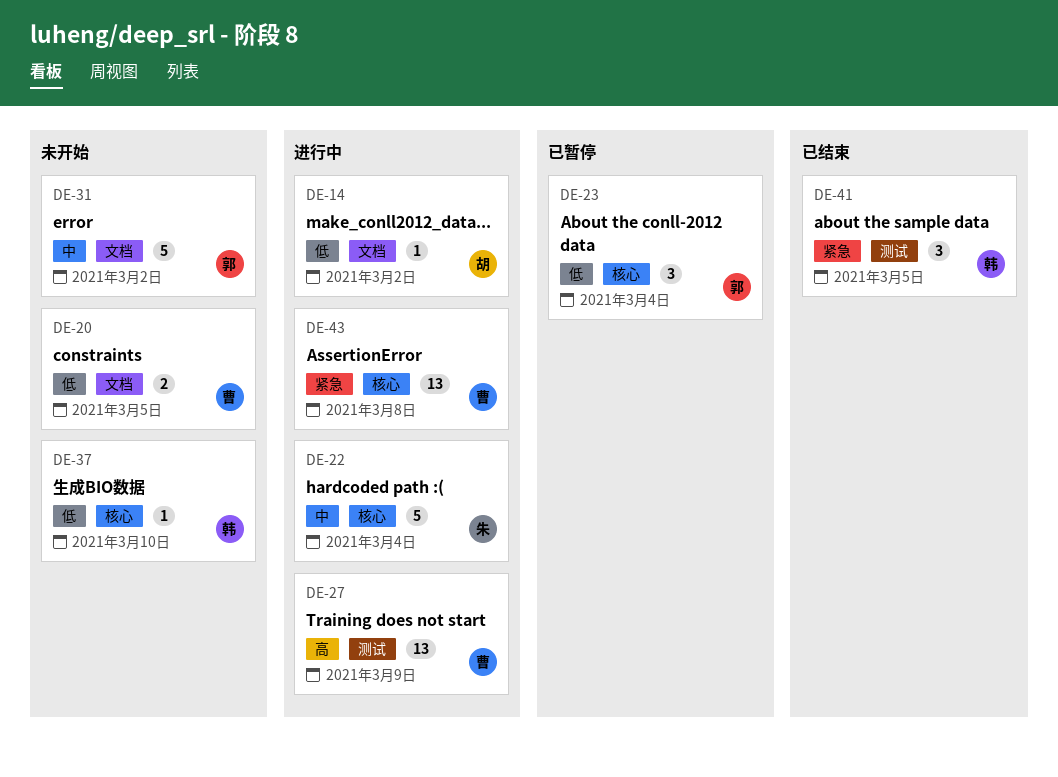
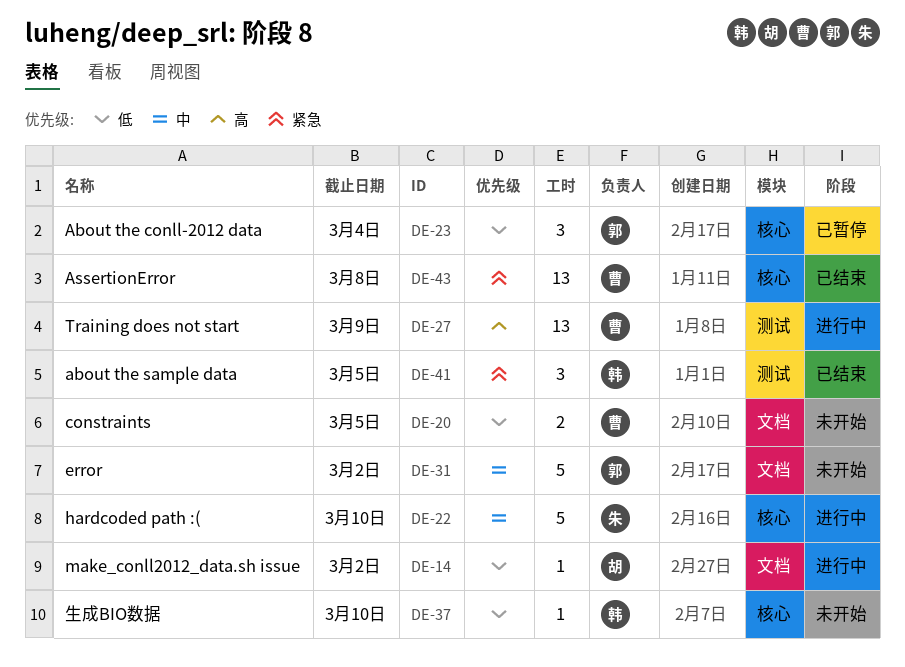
DE-22, due: Mar 4 -> Mar 10
DE-43, status: 进行中 -> 已结束

